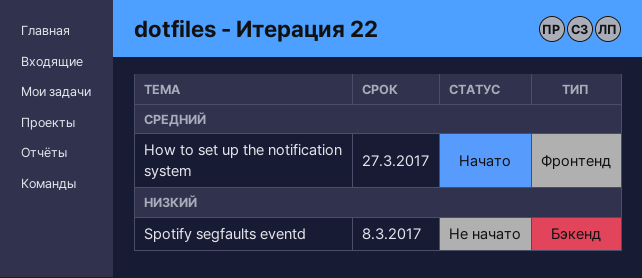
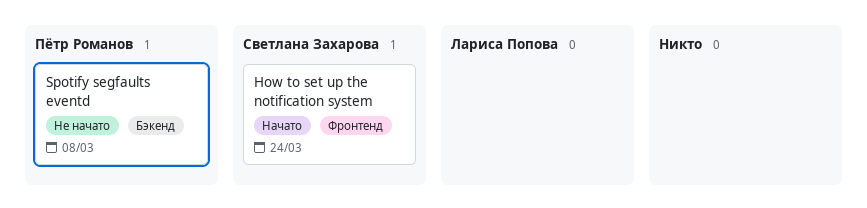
How to set up the notification system, due: Mar 27 -> Mar 24

